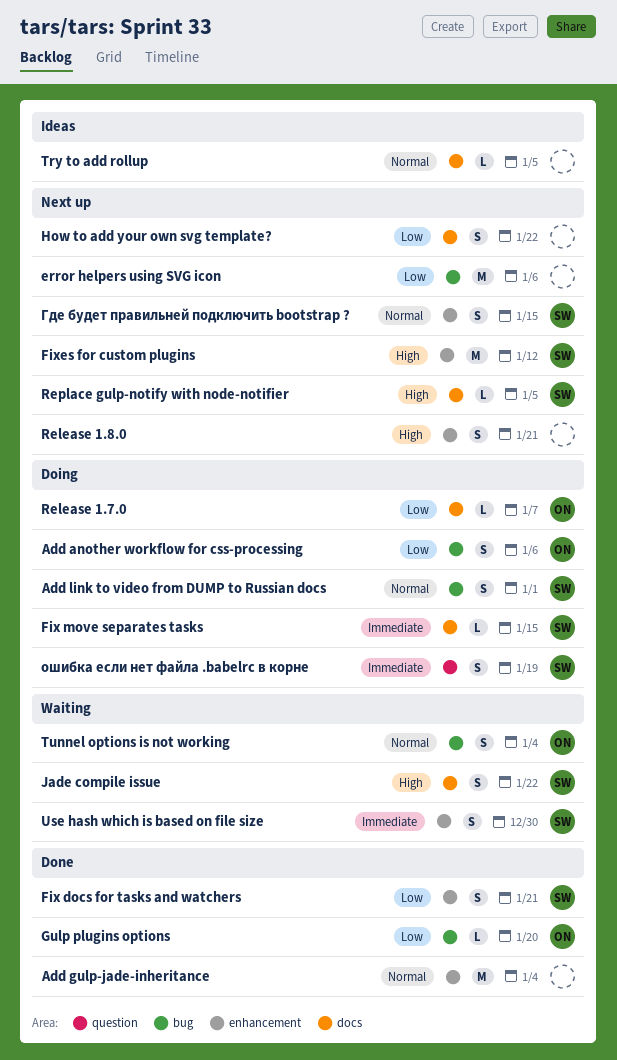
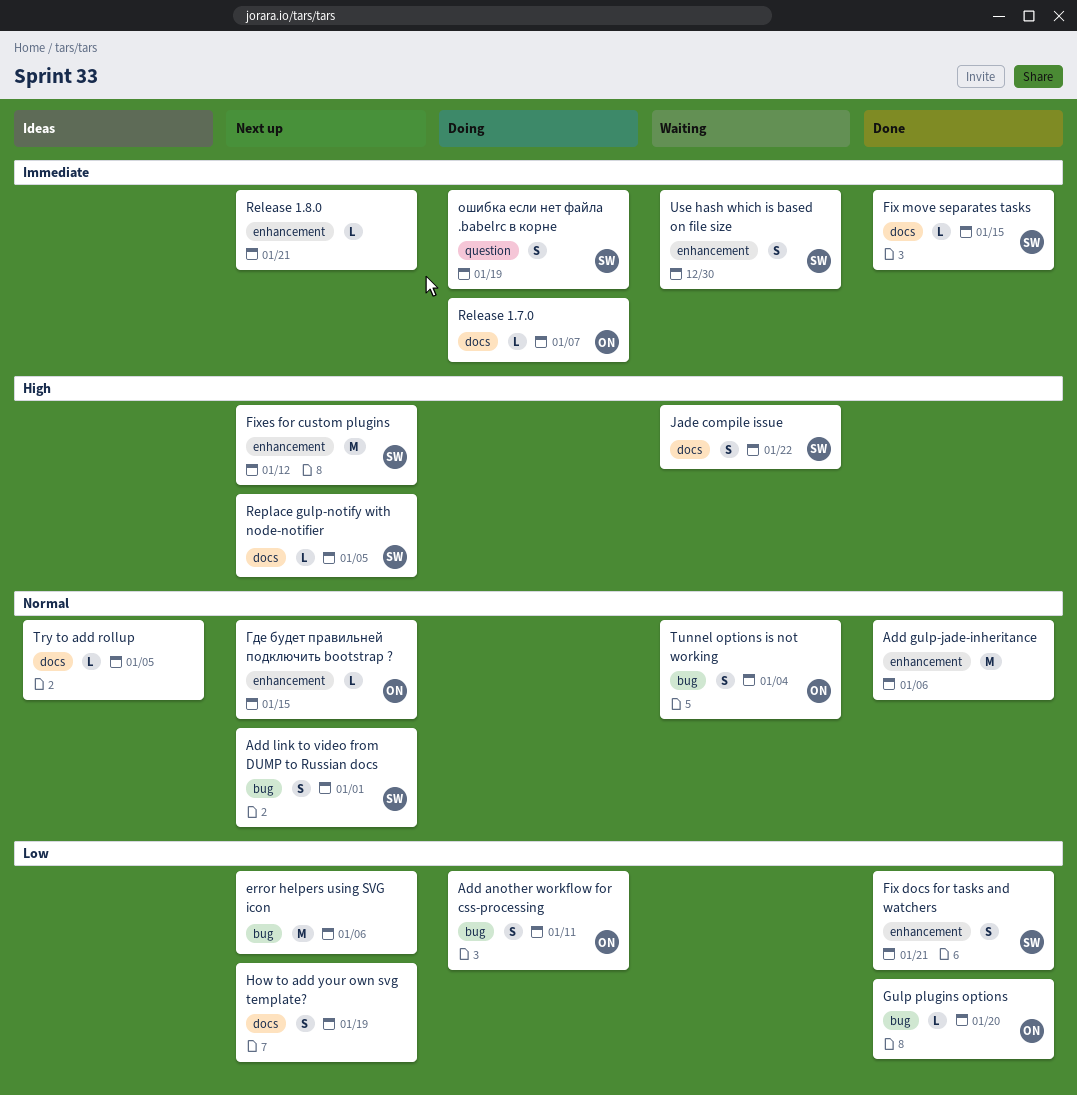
Add another workflow for css-processing, due: Jan 6 -> Jan 11
Add gulp-jade-inheritance, due: Jan 4 -> Jan 6
Add link to video from DUMP to Russian docs, status: Doing -> Next up
Fix move separates tasks, status: Doing -> Done
How to add your own svg template?, due: Jan 22 -> Jan 19
Release 1.7.0, priority: Low -> Immediate
Release 1.8.0, priority: High -> Immediate
Release 1.8.0, estimate: S -> L
Где будет правильней подключить bootstrap ?, owner: SW -> ON
Где будет правильней подключить bootstrap ?, estimate: S -> L

